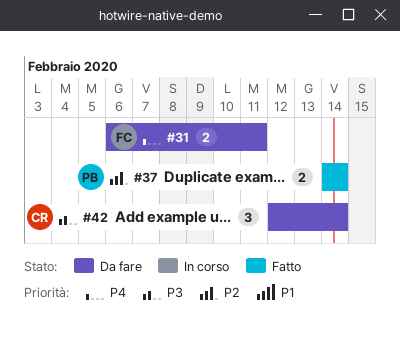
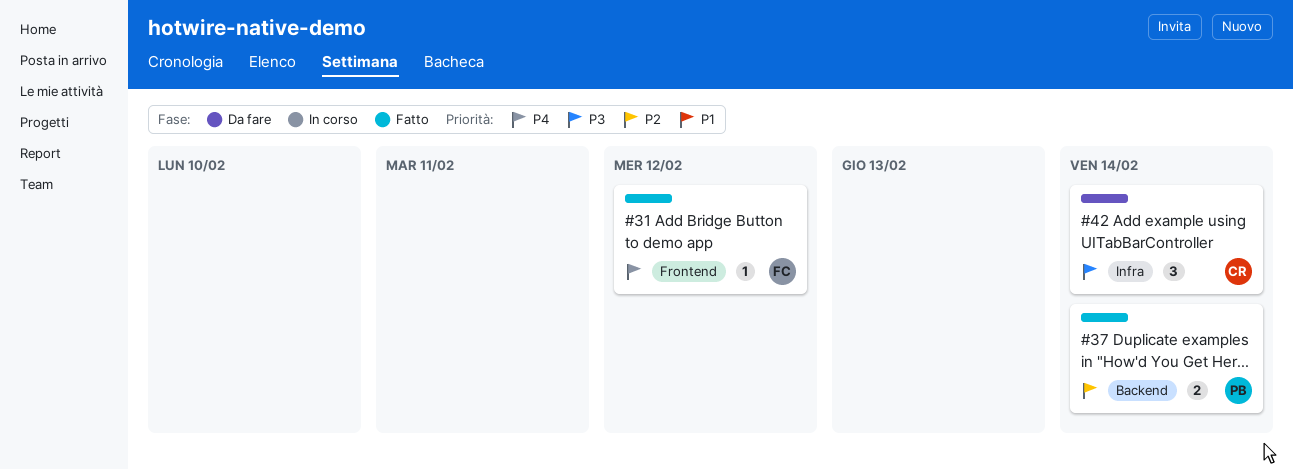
#31, status: Da fare -> Fatto
#31, estimate: 2 -> 1
#31, due: Feb 11 -> Feb 12

